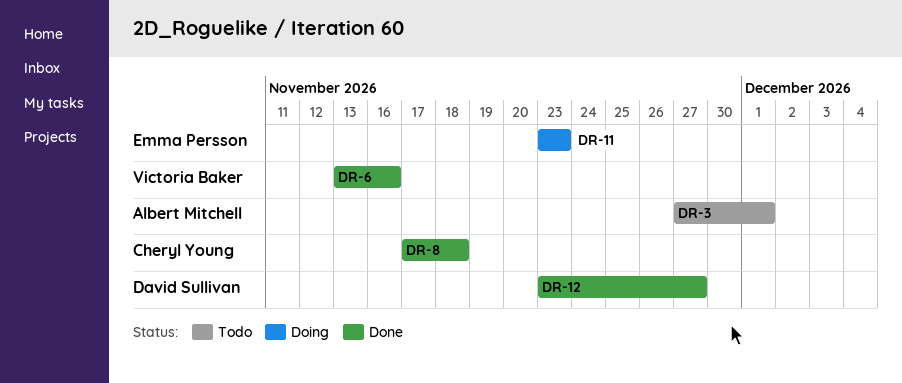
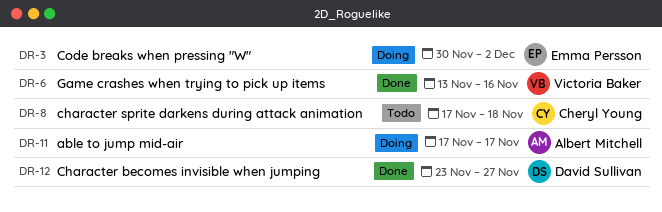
DR-3, status: Todo -> Doing
DR-3, owner: Albert Mitchell -> Emma Persson
DR-3, start: Nov 27 -> Nov 30
DR-3, due: Dec 1 -> Dec 2
DR-8, status: Done -> Todo
DR-11, owner: Emma Persson -> Albert Mitchell
DR-11, start: Nov 23 -> Nov 17
DR-11, due: Nov 23 -> Nov 17

